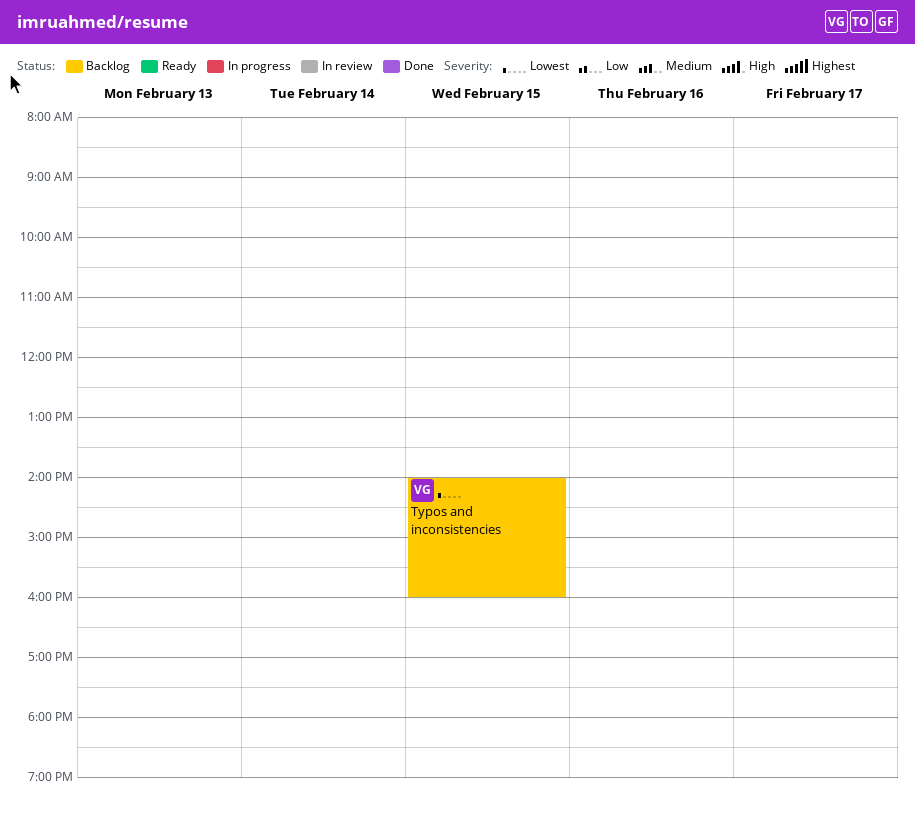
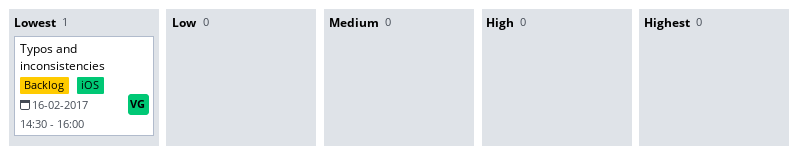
Typos and inconsistencies, day: Feb 15 -> Feb 16
Typos and inconsistencies, begins: 14:00 -> 14:30

